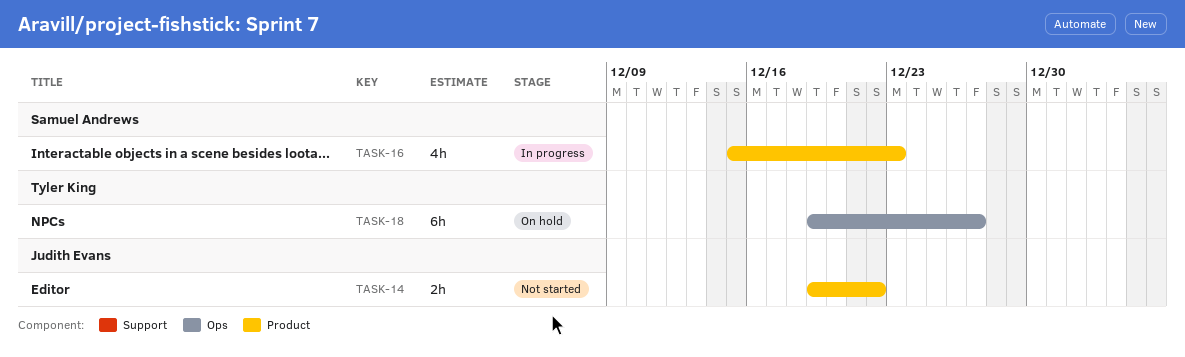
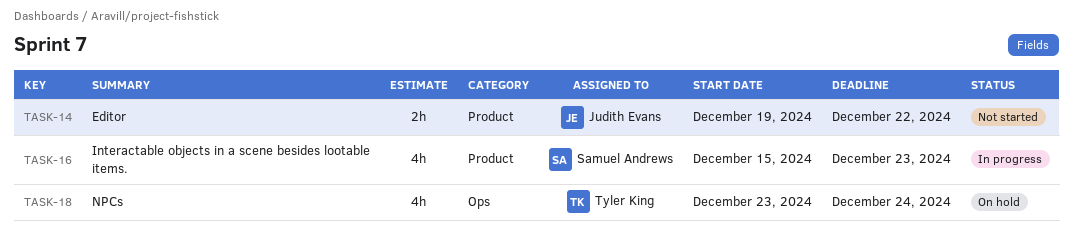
TASK-18, estimate: 6h -> 4h
TASK-18, start: Dec 19 -> Dec 23
TASK-18, due: Dec 27 -> Dec 24

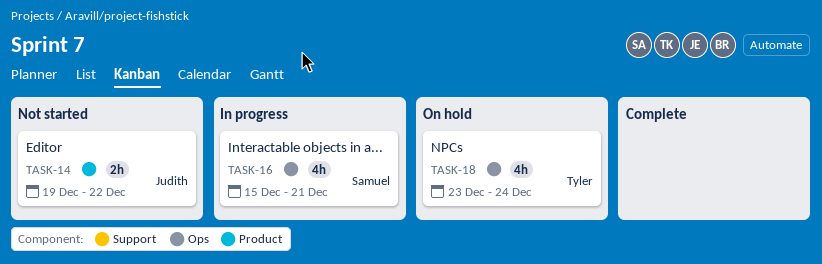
TASK-16, label: Product -> Ops
TASK-16, due: Dec 23 -> Dec 21

